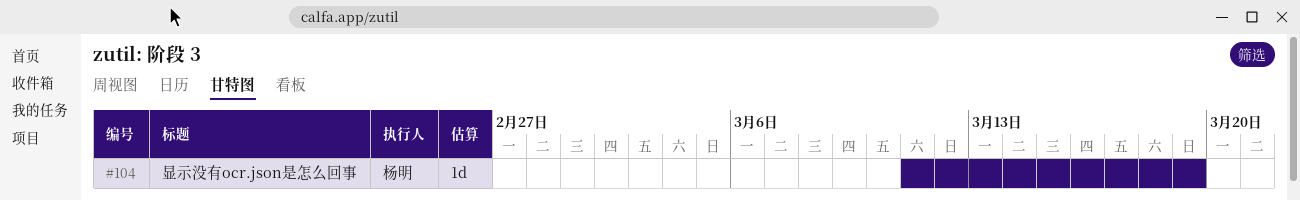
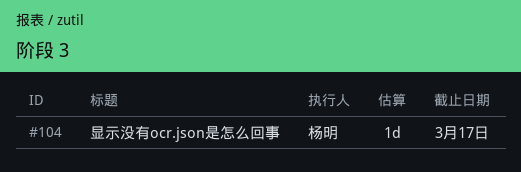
#104, due: Mar 19 -> Mar 17

